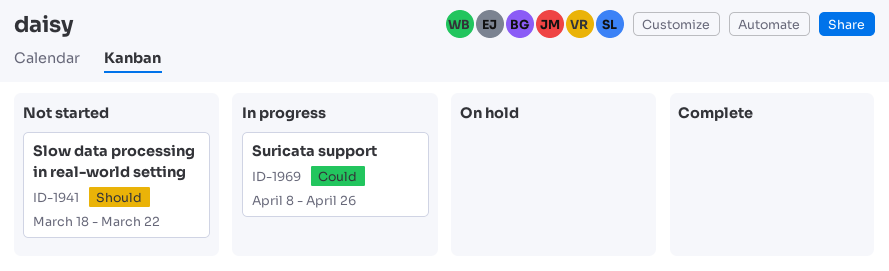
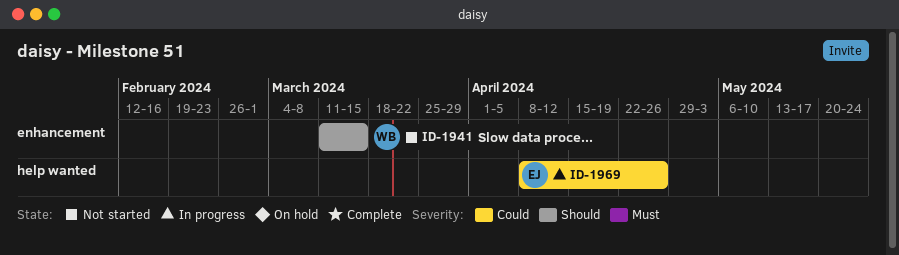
ID-1941, start: Mar 18 -> Mar 11
ID-1941, due: Mar 22 -> Mar 15

